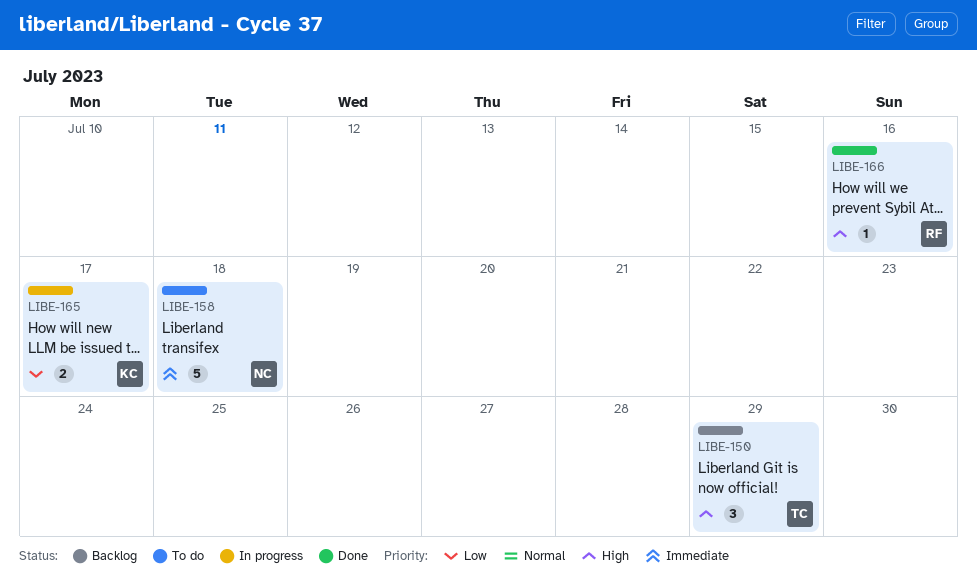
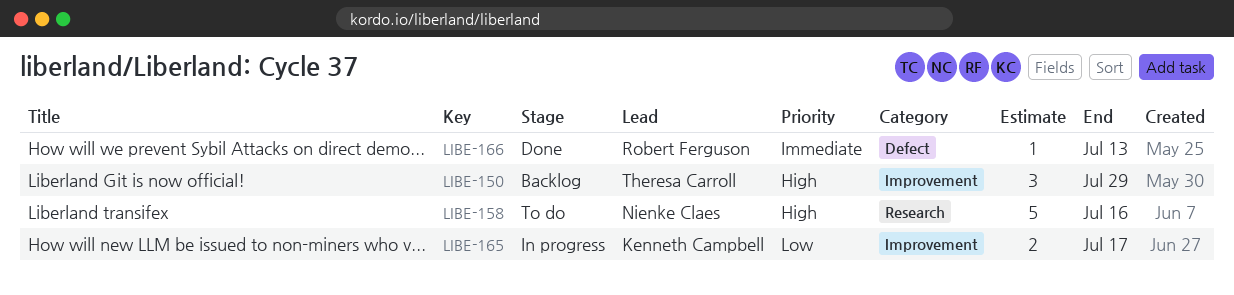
LIBE-158, priority: Immediate -> High
LIBE-158, due: Jul 18 -> Jul 16
LIBE-166, priority: High -> Immediate
LIBE-166, due: Jul 16 -> Jul 13

